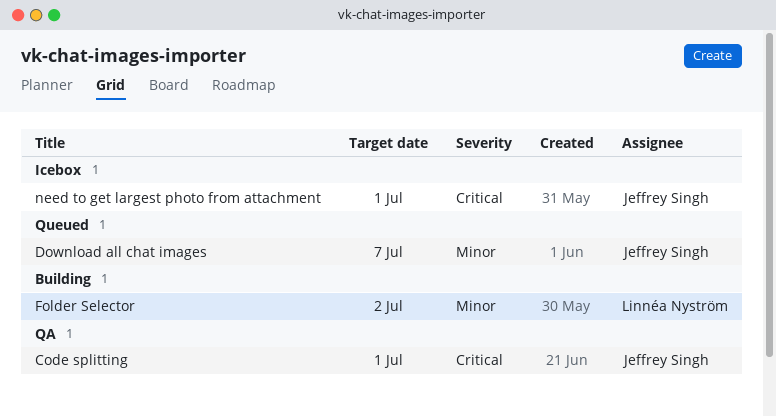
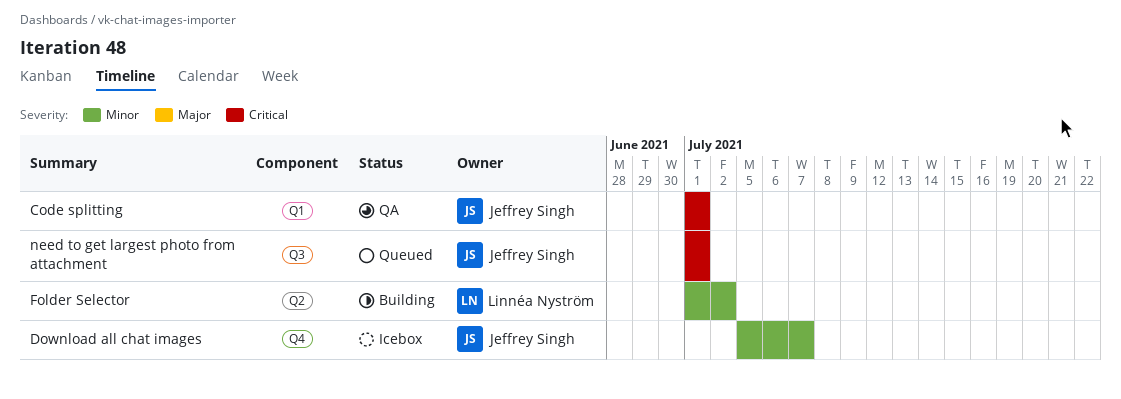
Download all chat images, status: Queued -> Icebox
need to get largest photo from attachment, status: Icebox -> Queued

